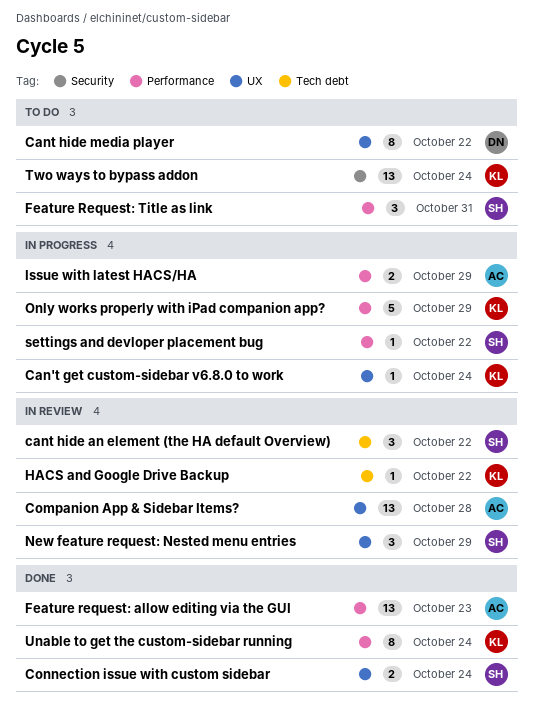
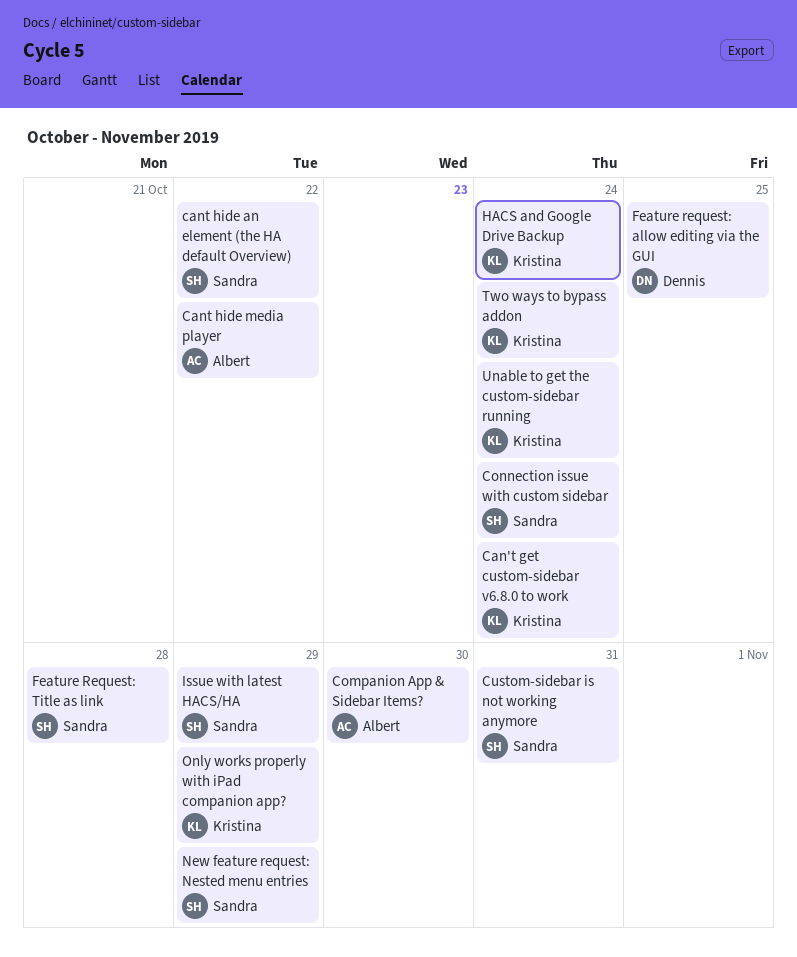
Cant hide media player, owner: Dennis -> Albert
Companion App & Sidebar Items?, due: Oct 28 -> Oct 30
Custom-sidebar is not working anymore: none -> present
Feature request: allow editing via the GUI, owner: Albert -> Dennis
Feature request: allow editing via the GUI, due: Oct 23 -> Oct 25
Feature Request: Title as link, due: Oct 31 -> Oct 28
HACS and Google Drive Backup, due: Oct 22 -> Oct 24
Issue with latest HACS/HA, owner: Albert -> Sandra
settings and devloper placement bug: present -> none

